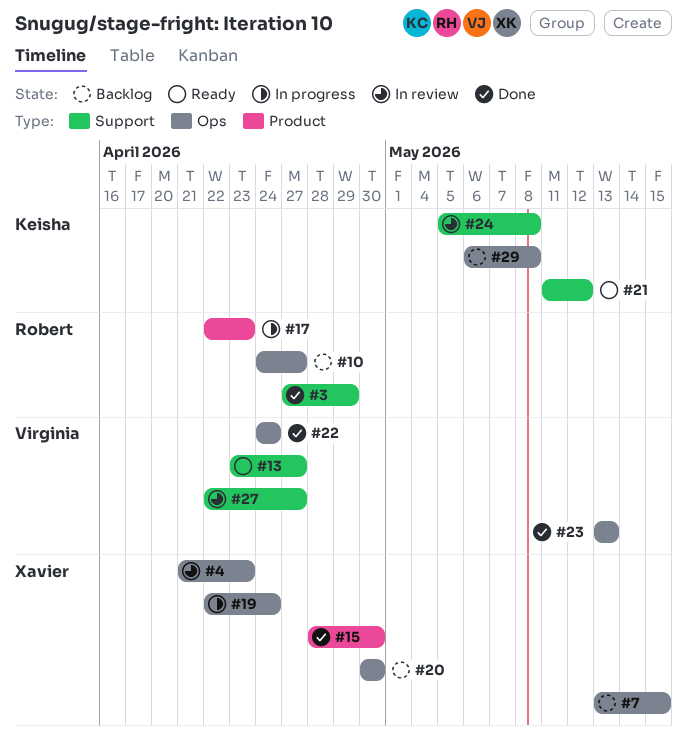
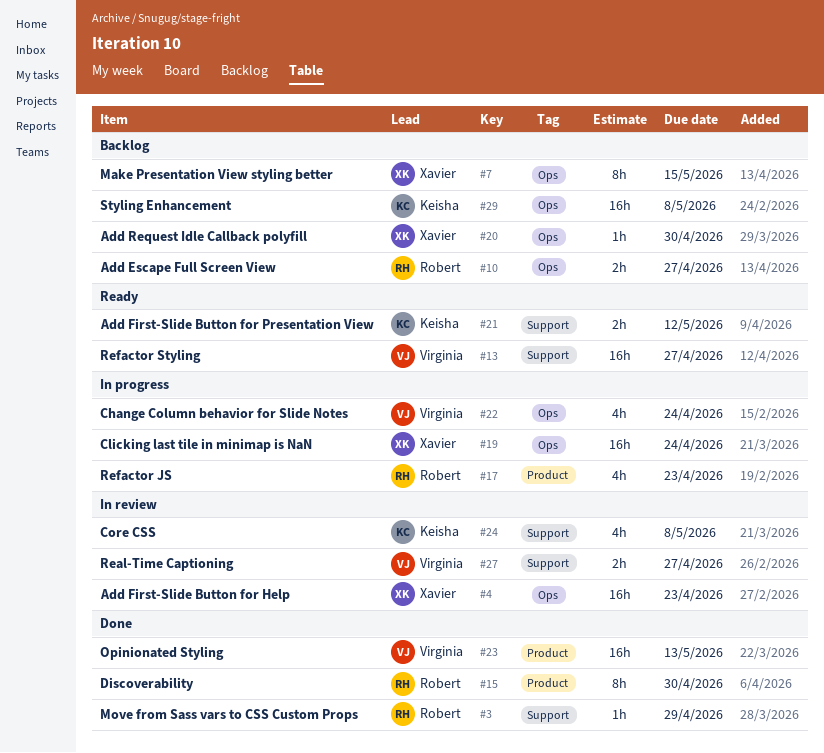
#15, owner: Xavier -> Robert
#22, status: Done -> In progress
#23, label: Ops -> Product

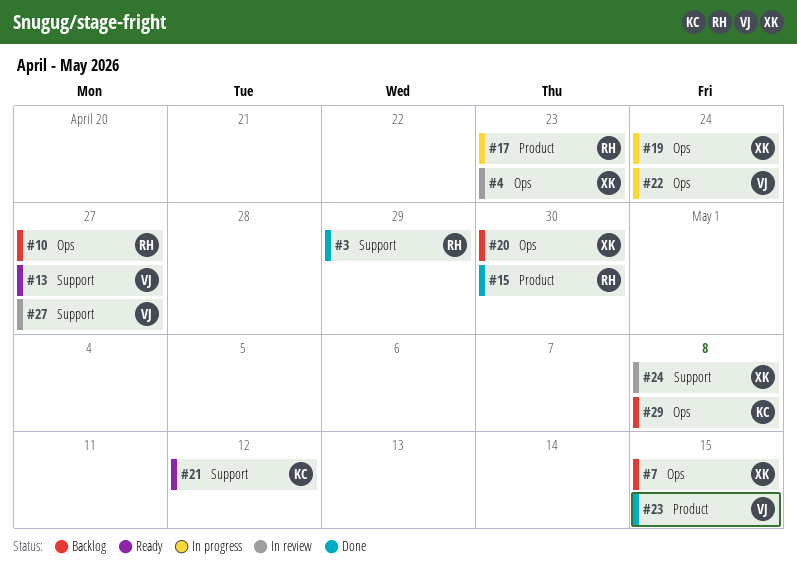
#23, due: May 13 -> May 15
#24, owner: Keisha -> Xavier

